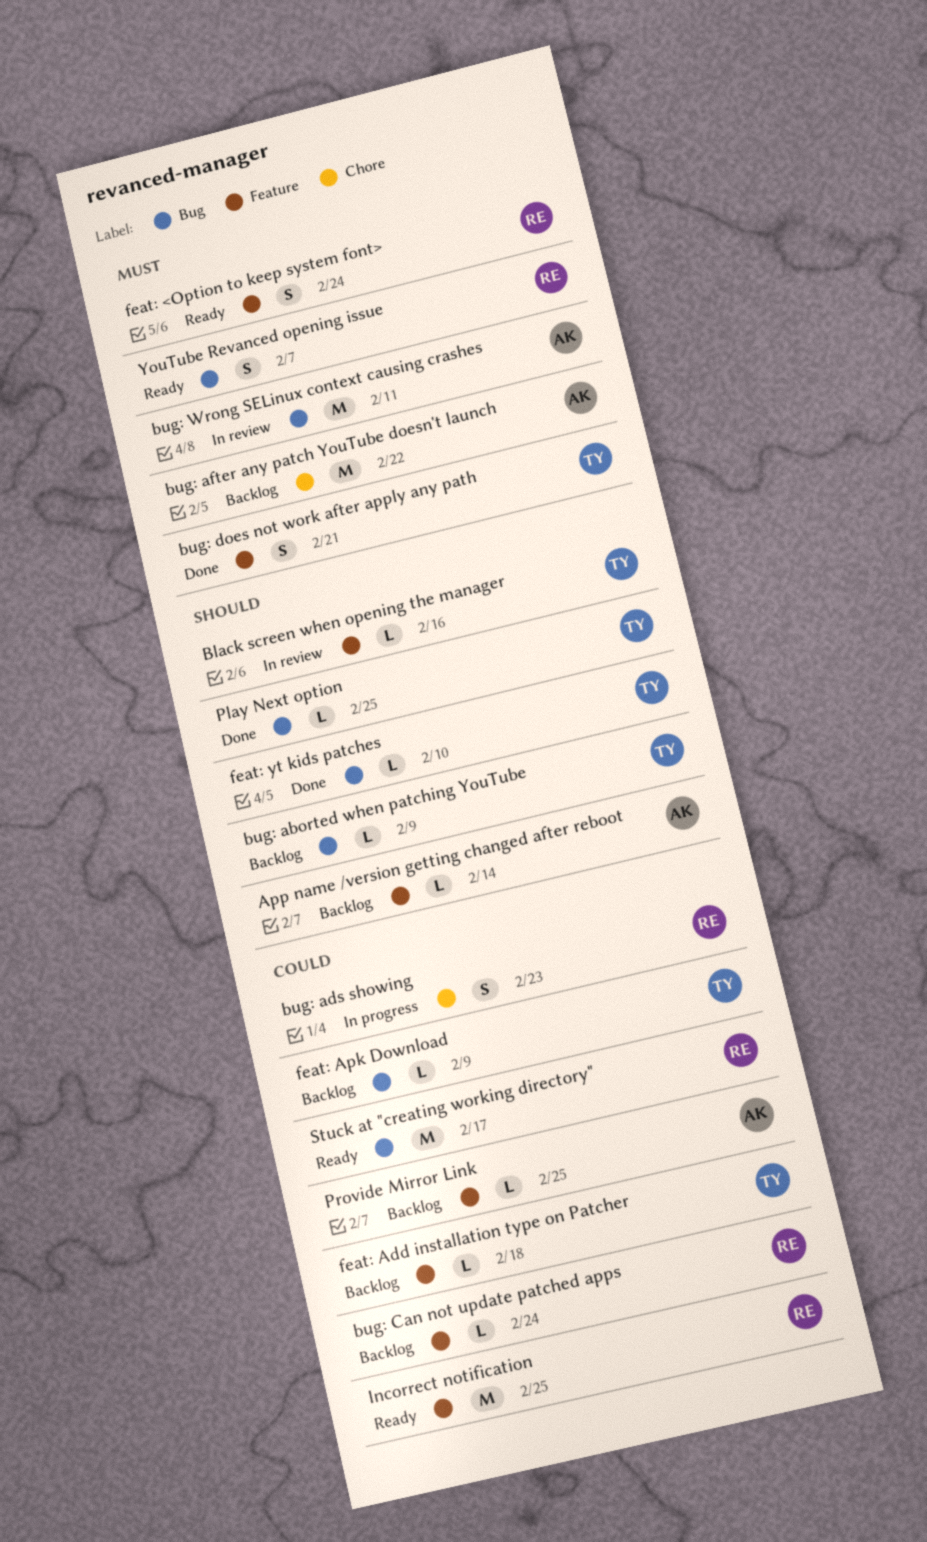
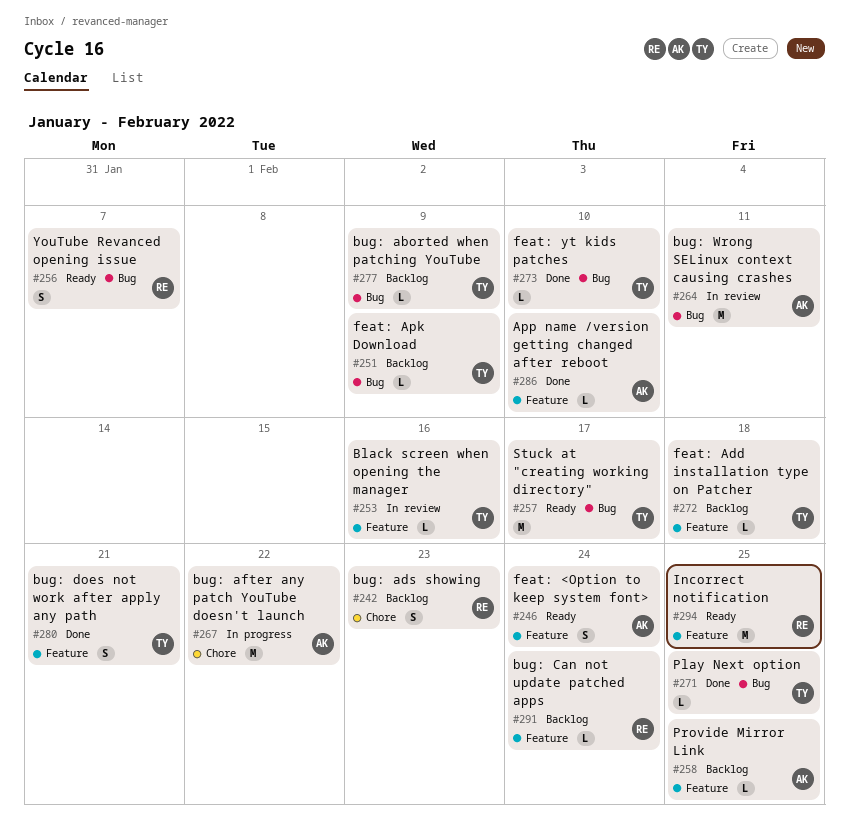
App name /version getting changed after reboot, status: Backlog -> Done
App name /version getting changed after reboot, due: Feb 14 -> Feb 10
bug: ads showing, status: In progress -> Backlog
bug: after any patch YouTube doesn't launch, status: Backlog -> In progress
feat: <Option to keep system font>, owner: RE -> AK
Stuck at "creating working directory", owner: RE -> TY

